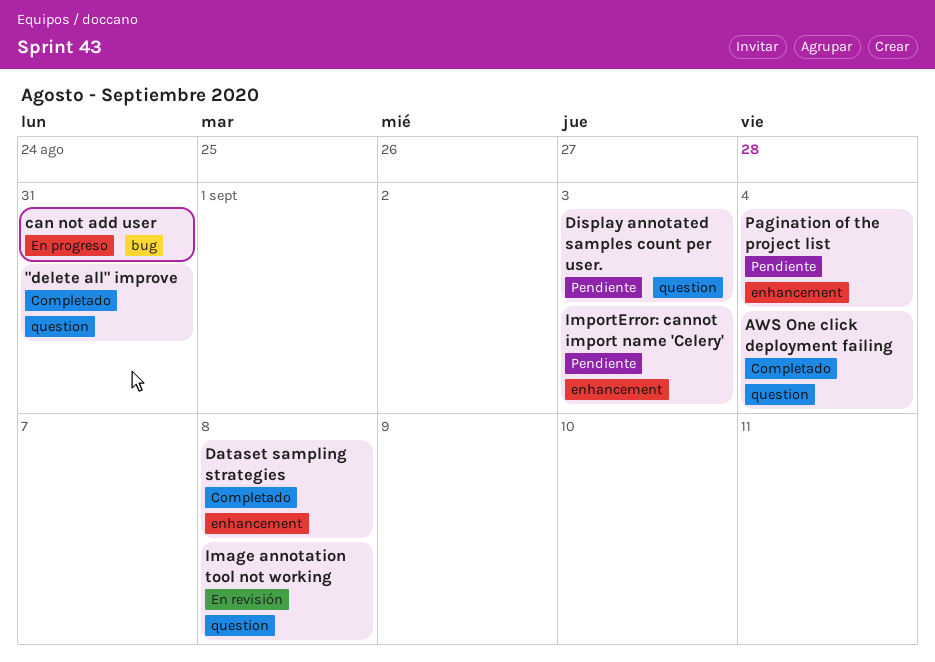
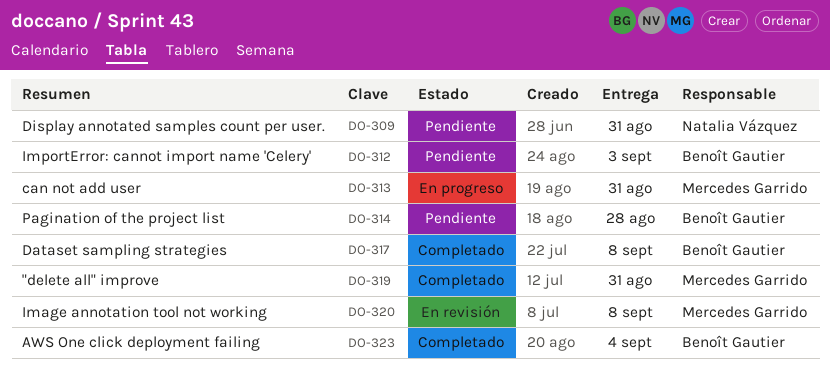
Display annotated samples count per user., due: Sep 3 -> Aug 31
Pagination of the project list, due: Sep 4 -> Aug 28

